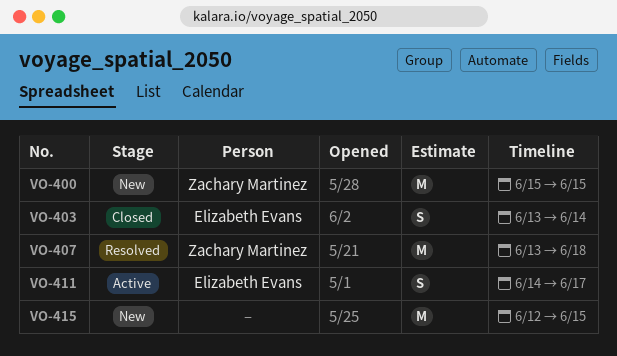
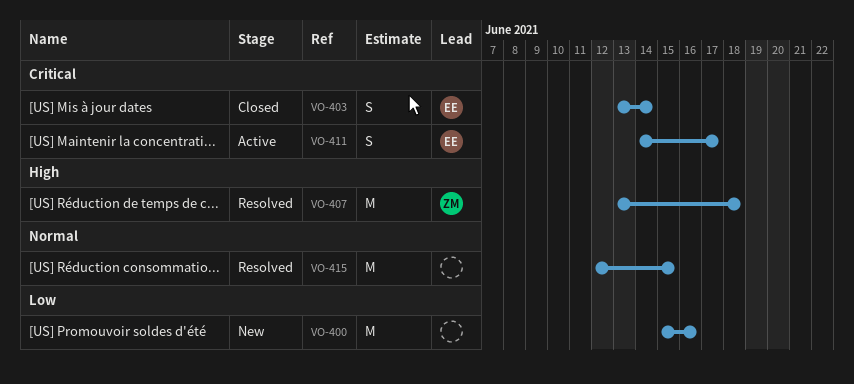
VO-400, owner: Zachary Martinez -> none
VO-400, due: Jun 15 -> Jun 16
VO-415, status: New -> Resolved

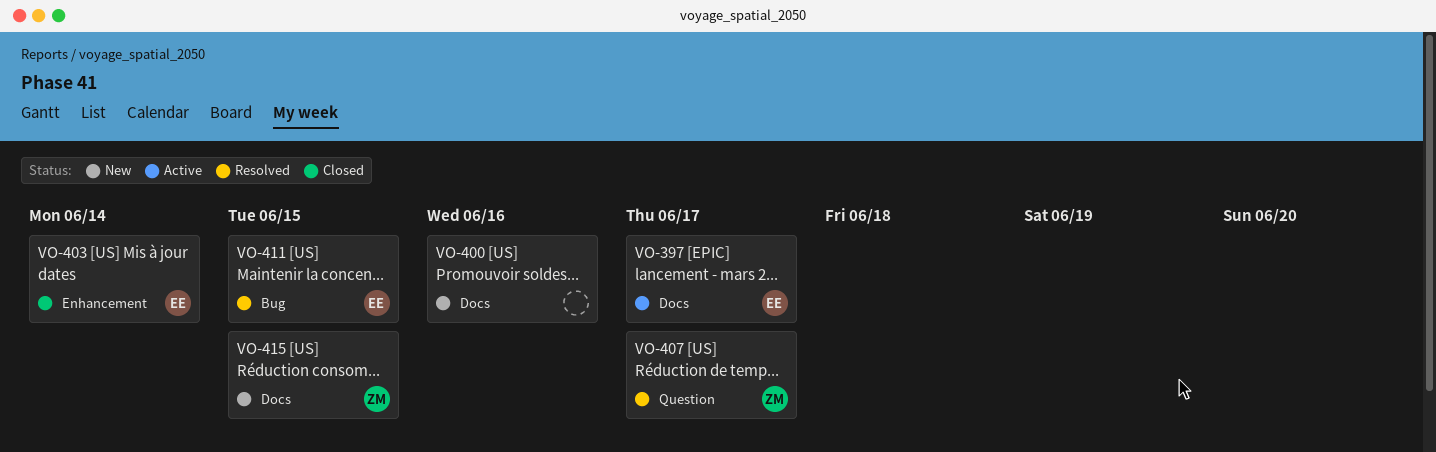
VO-397: none -> present
VO-407, due: Jun 18 -> Jun 17
VO-411, status: Active -> Resolved
VO-411, due: Jun 17 -> Jun 15
VO-415, status: Resolved -> New
VO-415, owner: none -> ZM

